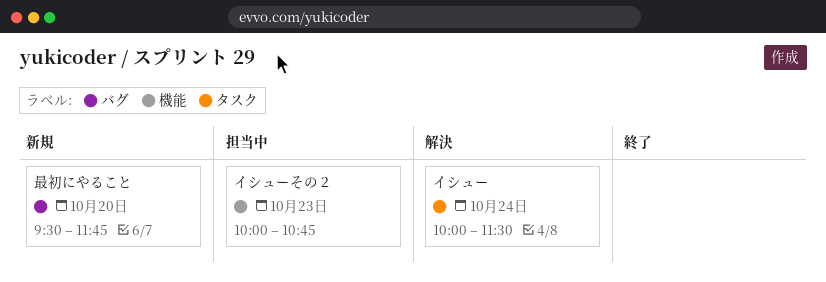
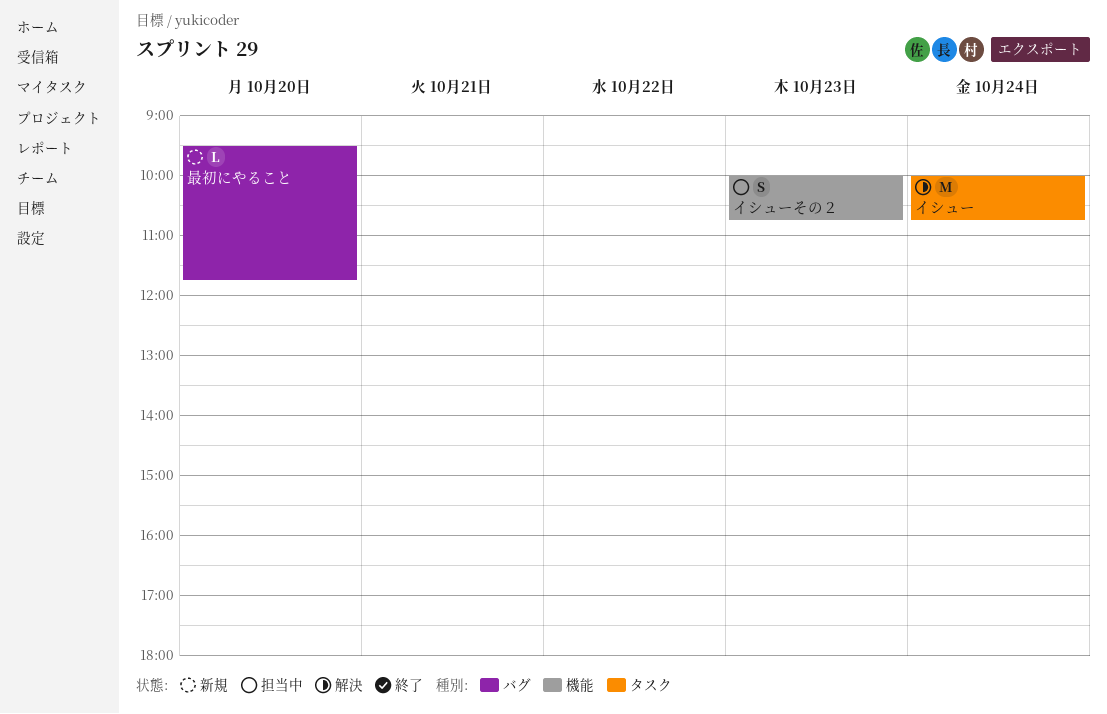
イシュー, ends: 11:30 -> 10:45

